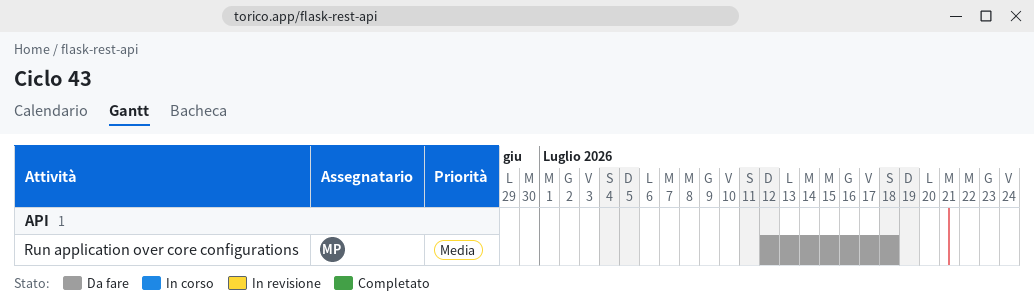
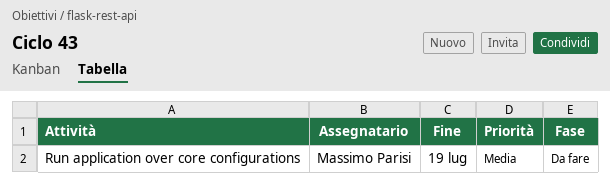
Run application over core configurations, due: Jul 18 -> Jul 19

